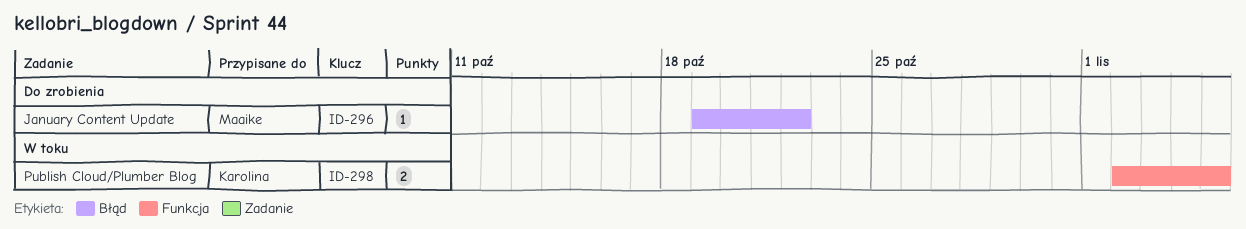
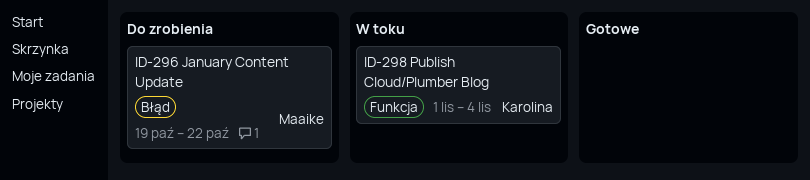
ID-298, start: Nov 2 -> Nov 1
ID-298, due: Nov 5 -> Nov 4

